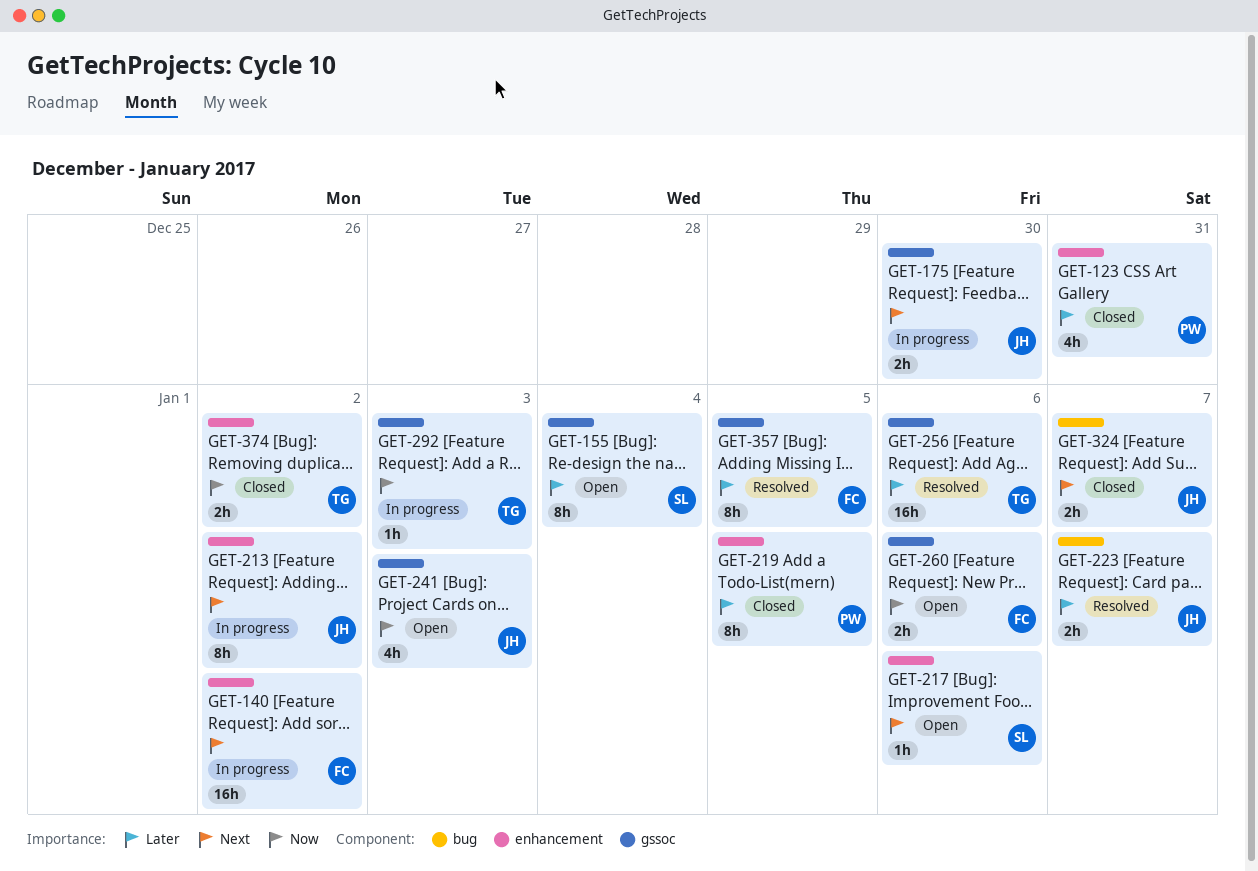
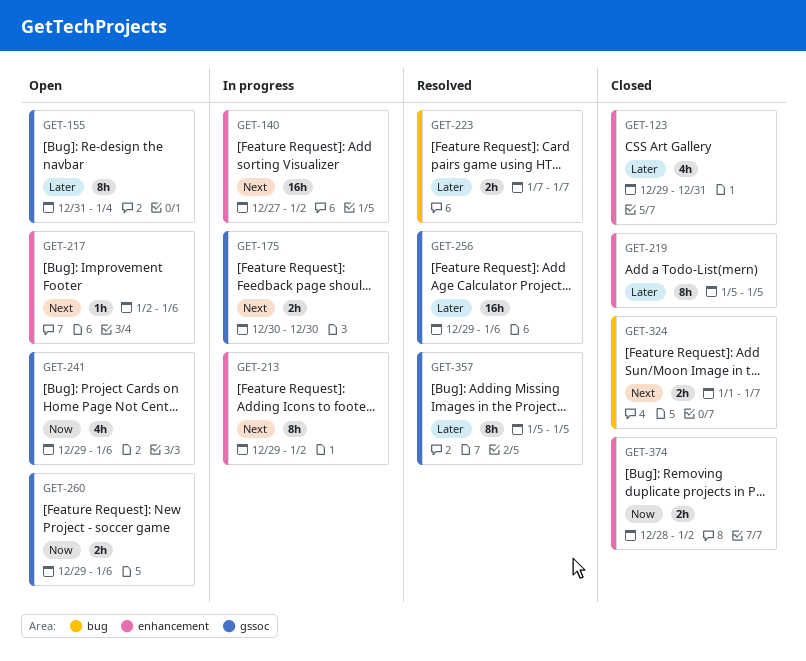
GET-241, due: Jan 3 -> Jan 6
GET-292: present -> none

